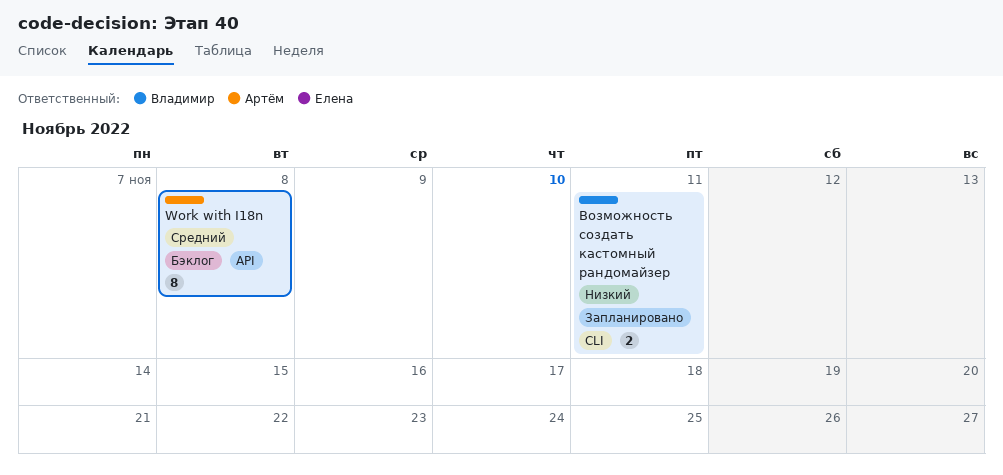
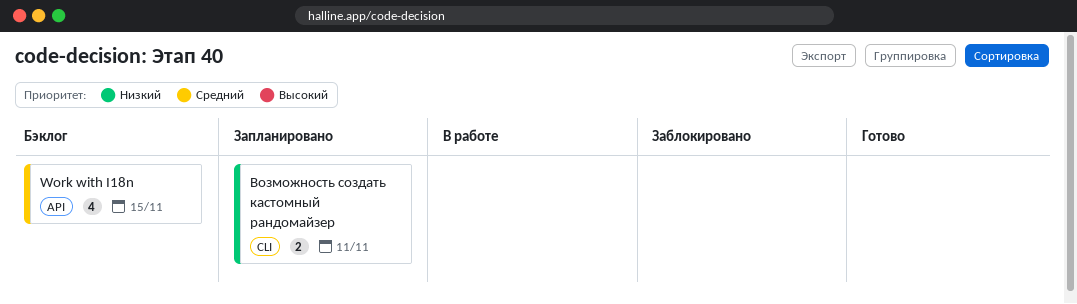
Work with I18n, estimate: 8 -> 4
Work with I18n, due: Nov 8 -> Nov 15

